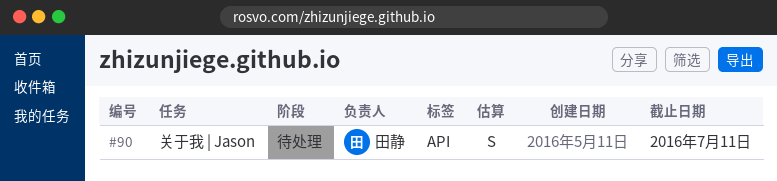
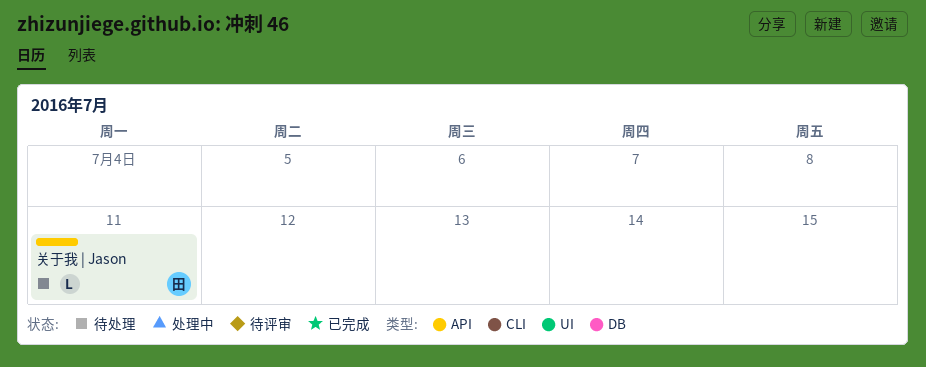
关于我 | Jason, estimate: S -> L

